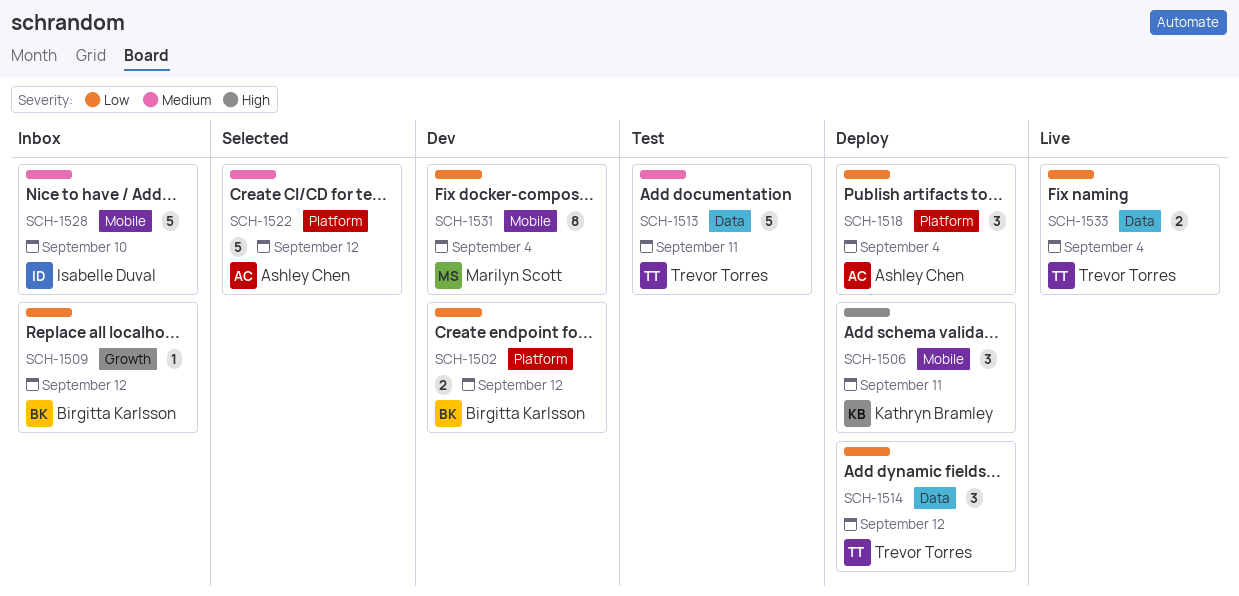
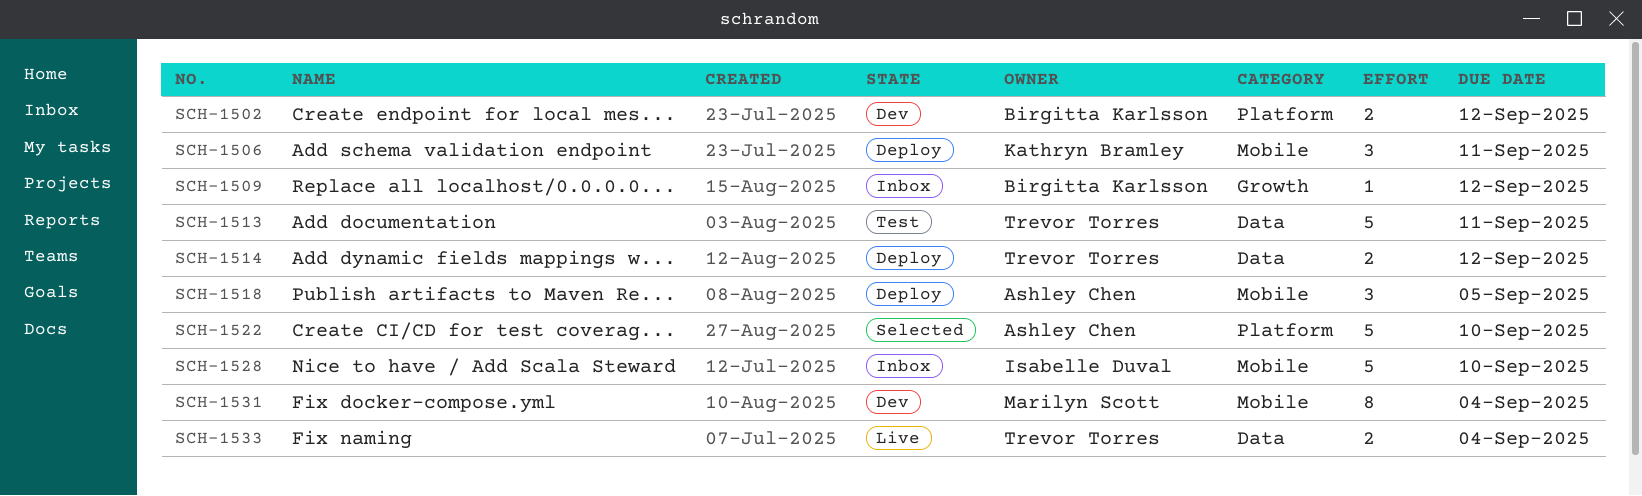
SCH-1514, estimate: 3 -> 2
SCH-1518, label: Platform -> Mobile
SCH-1518, due: Sep 4 -> Sep 5
SCH-1522, due: Sep 12 -> Sep 10

